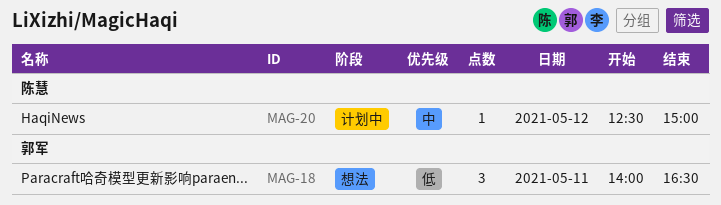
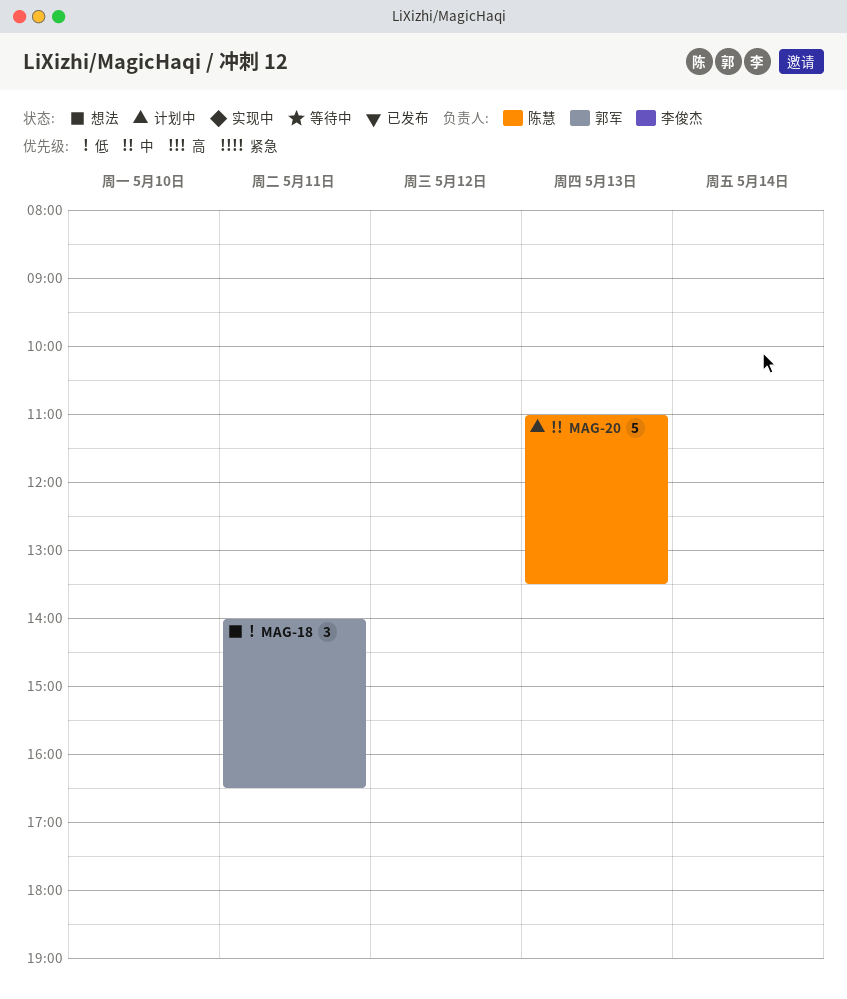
MAG-20, estimate: 1 -> 5
MAG-20, day: May 12 -> May 13
MAG-20, begins: 12:30 -> 11:00
MAG-20, ends: 15:00 -> 13:30

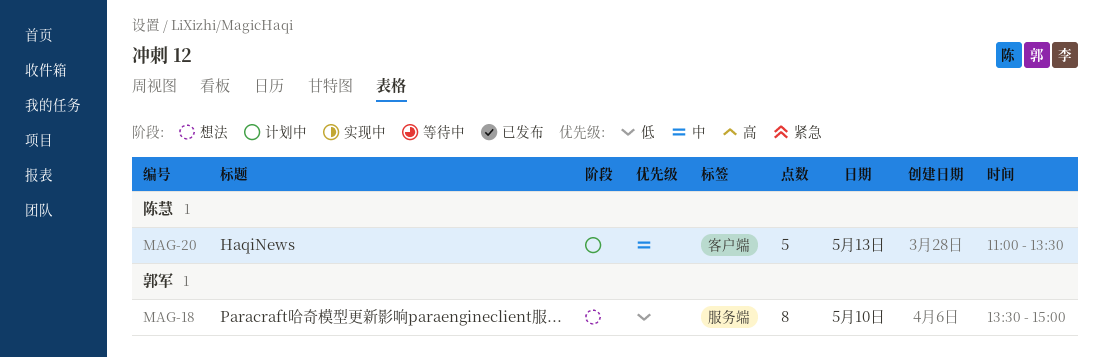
MAG-18, estimate: 3 -> 8
MAG-18, day: May 11 -> May 10
MAG-18, begins: 14:00 -> 13:30
MAG-18, ends: 16:30 -> 15:00

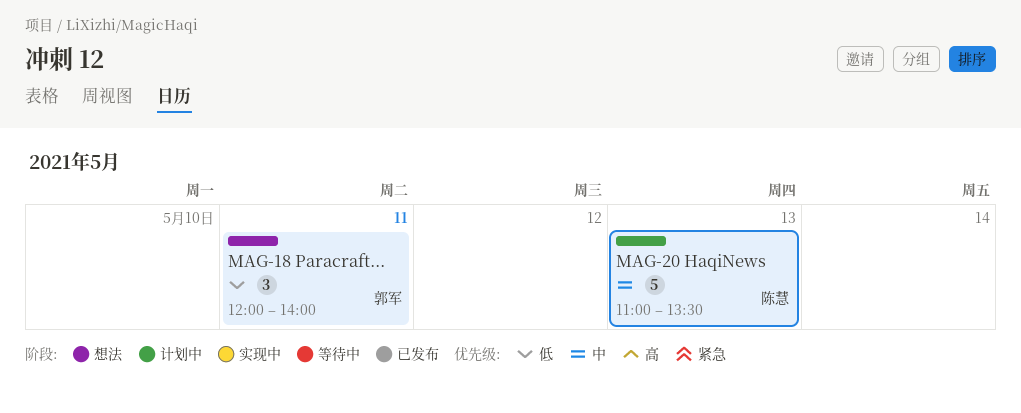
MAG-18, estimate: 8 -> 3
MAG-18, day: May 10 -> May 11
MAG-18, begins: 13:30 -> 12:00
MAG-18, ends: 15:00 -> 14:00

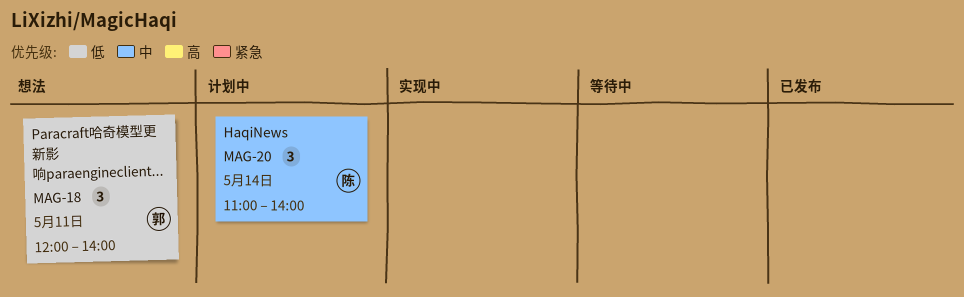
MAG-20, estimate: 5 -> 3
MAG-20, day: May 13 -> May 14
MAG-20, ends: 13:30 -> 14:00

